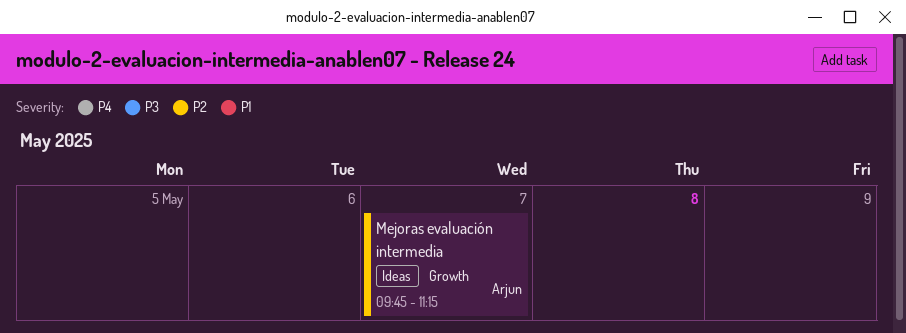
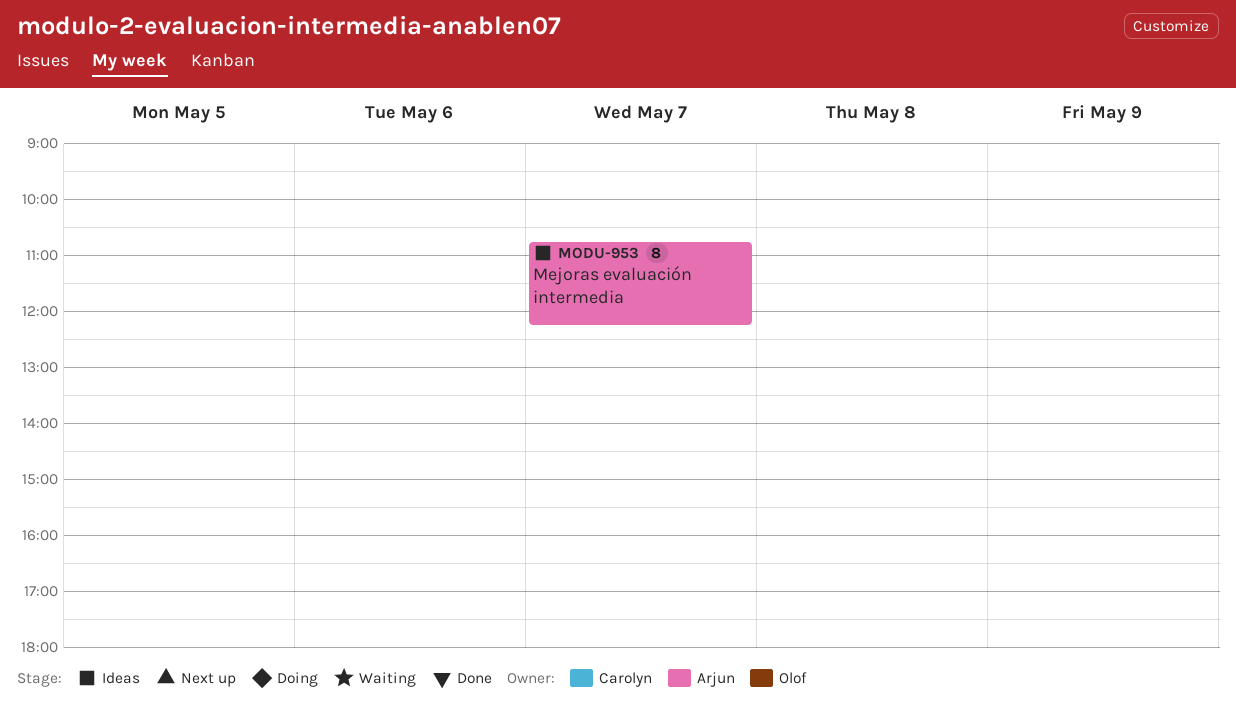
Mejoras evaluación intermedia, begins: 09:45 -> 10:45
Mejoras evaluación intermedia, ends: 11:15 -> 12:15

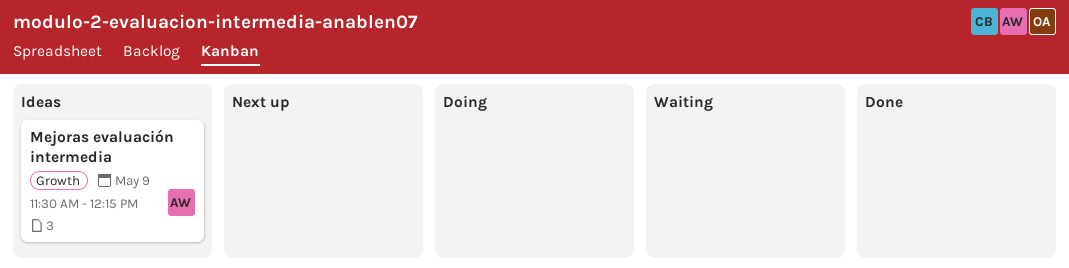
Mejoras evaluación intermedia, day: May 7 -> May 9
Mejoras evaluación intermedia, begins: 10:45 -> 11:30

